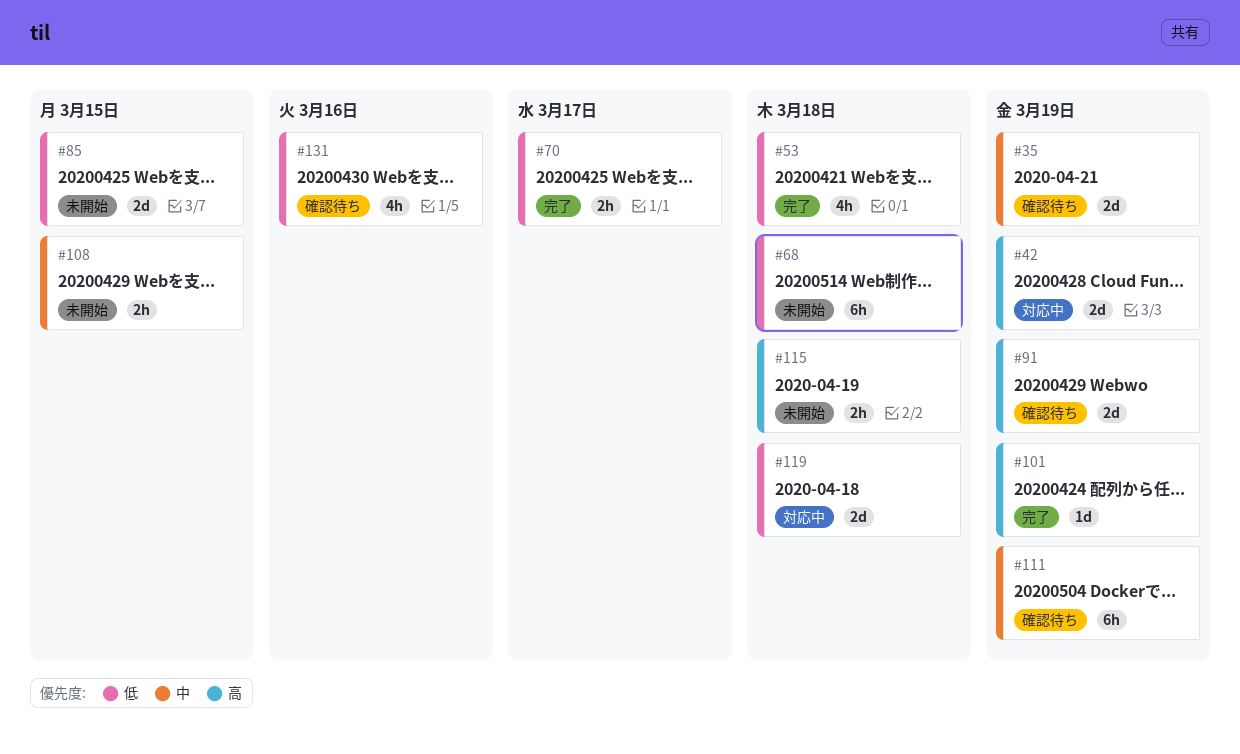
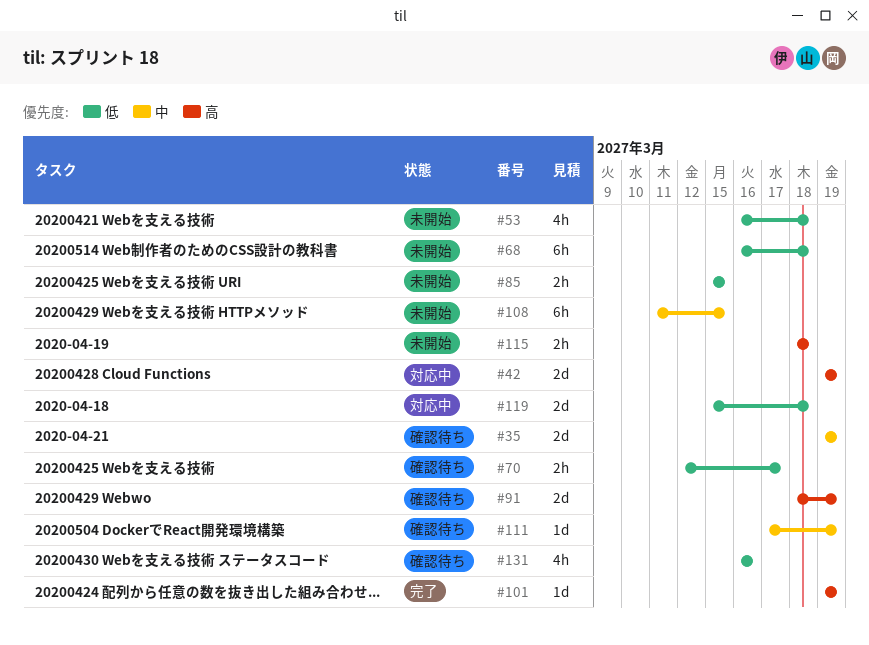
#53, status: 完了 -> 未開始
#70, status: 完了 -> 確認待ち
#85, estimate: 2d -> 2h
#108, estimate: 2h -> 6h
#111, estimate: 6h -> 1d

